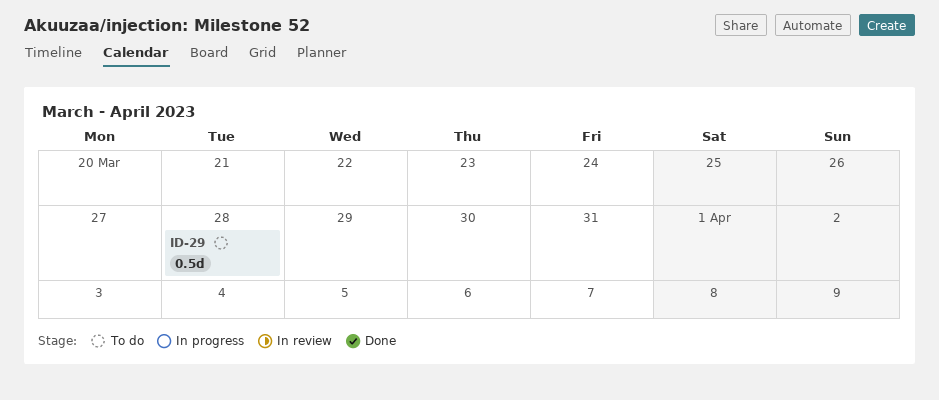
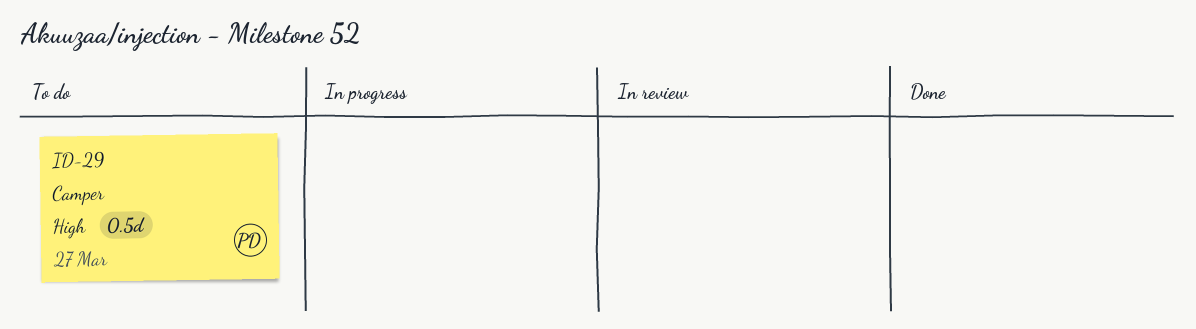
ID-29, due: Mar 28 -> Mar 27

